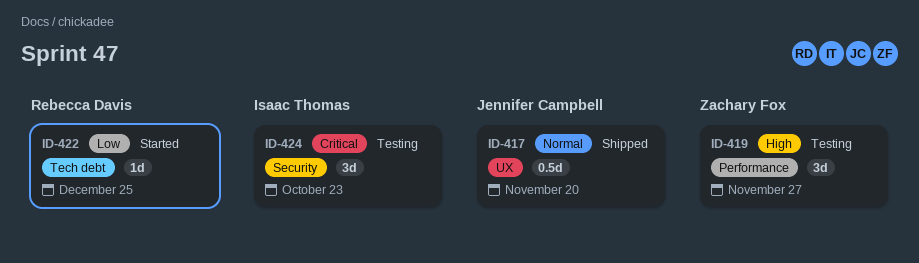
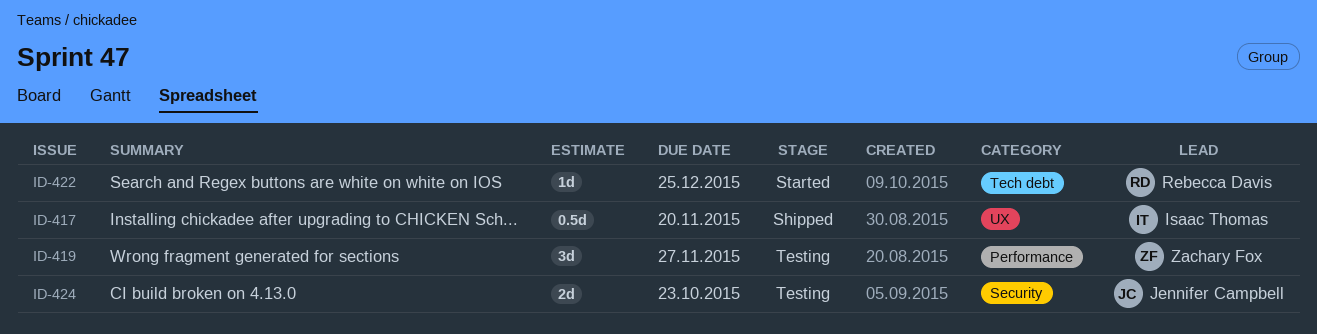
ID-417, owner: Jennifer Campbell -> Isaac Thomas
ID-424, owner: Isaac Thomas -> Jennifer Campbell
ID-424, estimate: 3d -> 2d

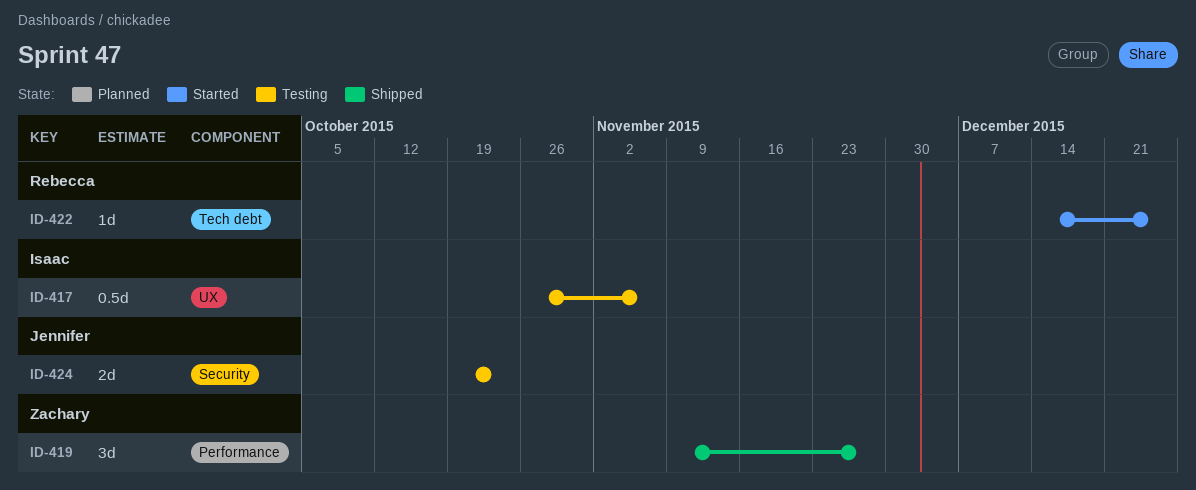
ID-417, status: Shipped -> Testing
ID-417, due: Nov 20 -> Nov 6
ID-419, status: Testing -> Shipped

